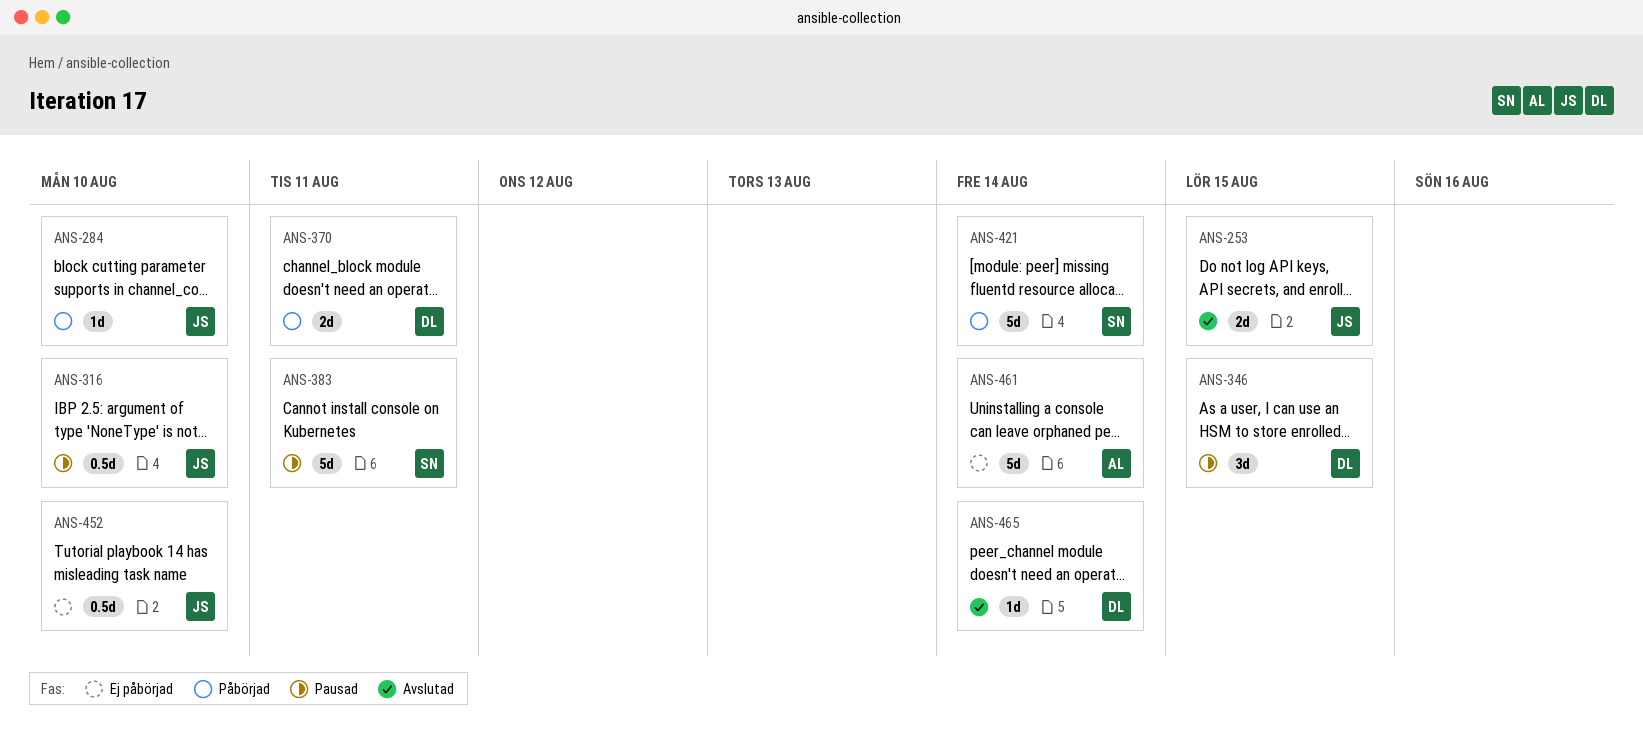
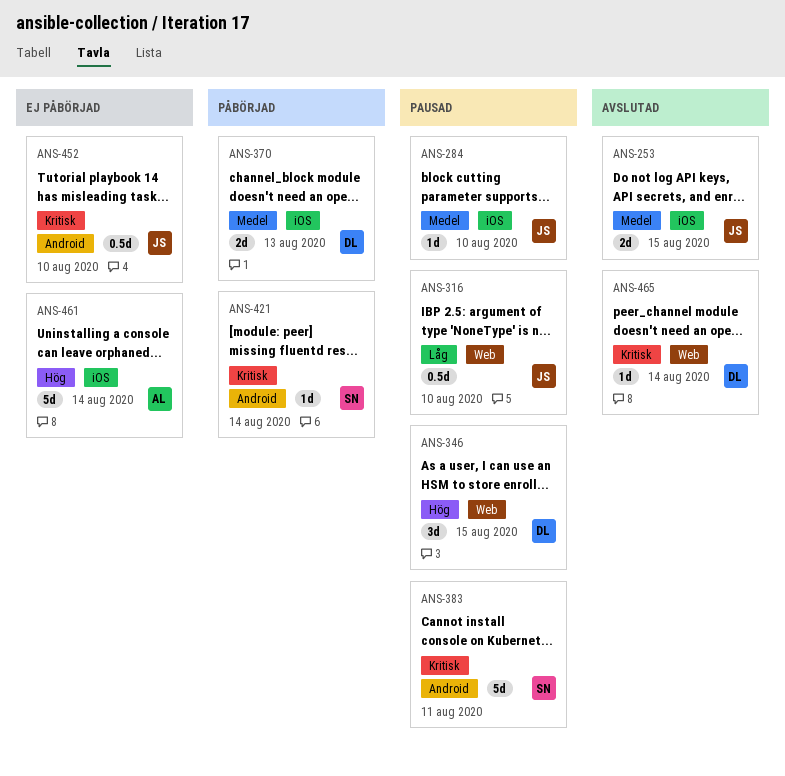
ANS-284, status: Påbörjad -> Pausad
ANS-370, due: Aug 11 -> Aug 13
ANS-421, estimate: 5d -> 1d

